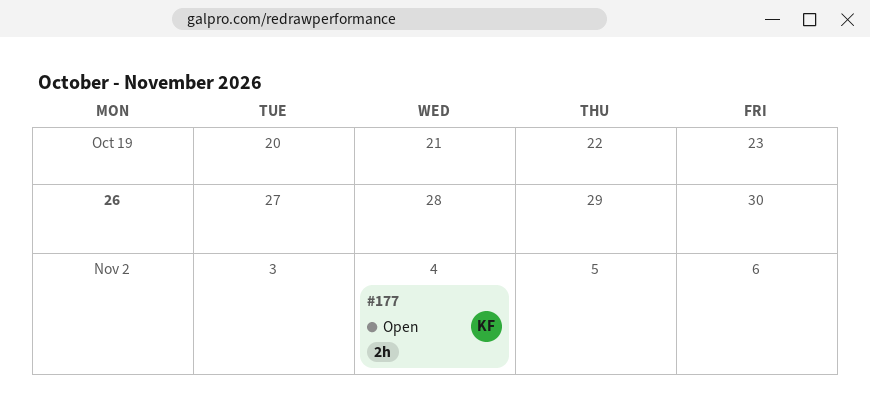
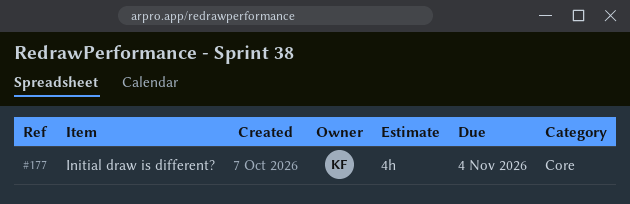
#177, estimate: 2h -> 4h

